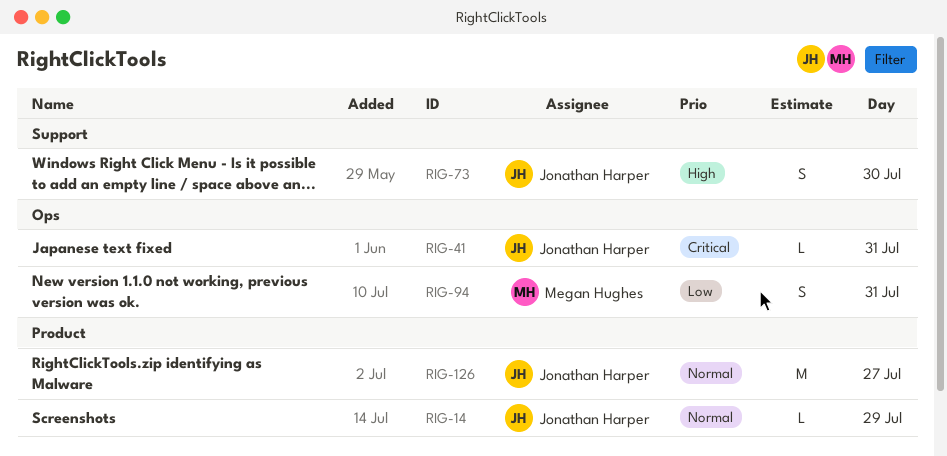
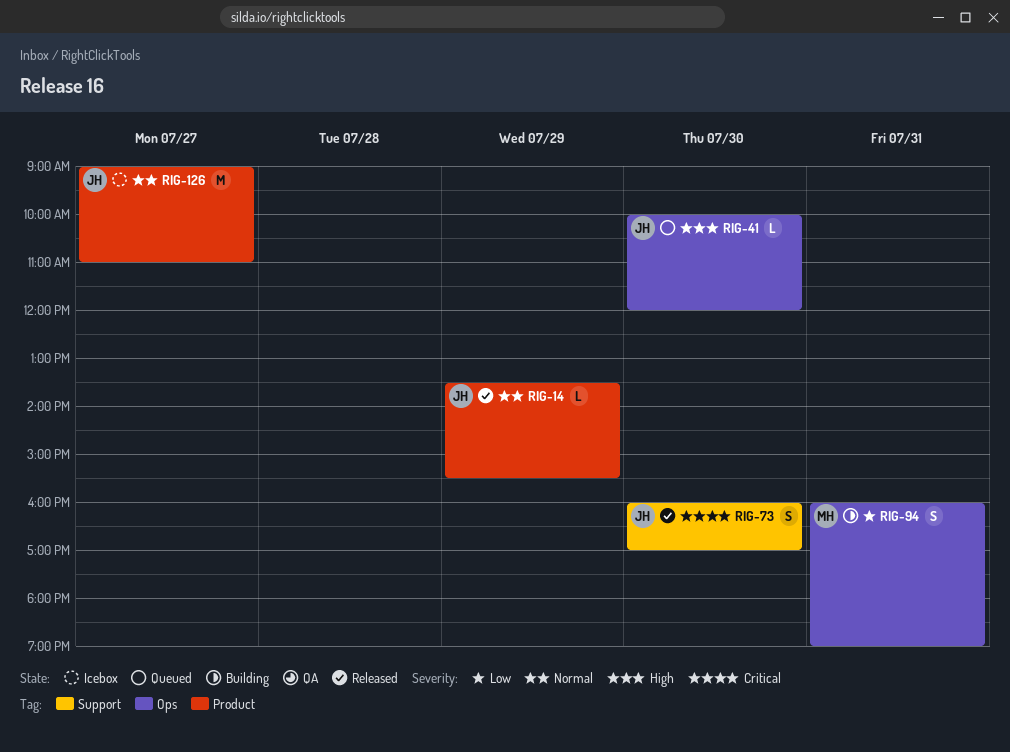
RIG-41, priority: Critical -> High
RIG-41, day: Jul 31 -> Jul 30
RIG-73, priority: High -> Critical

